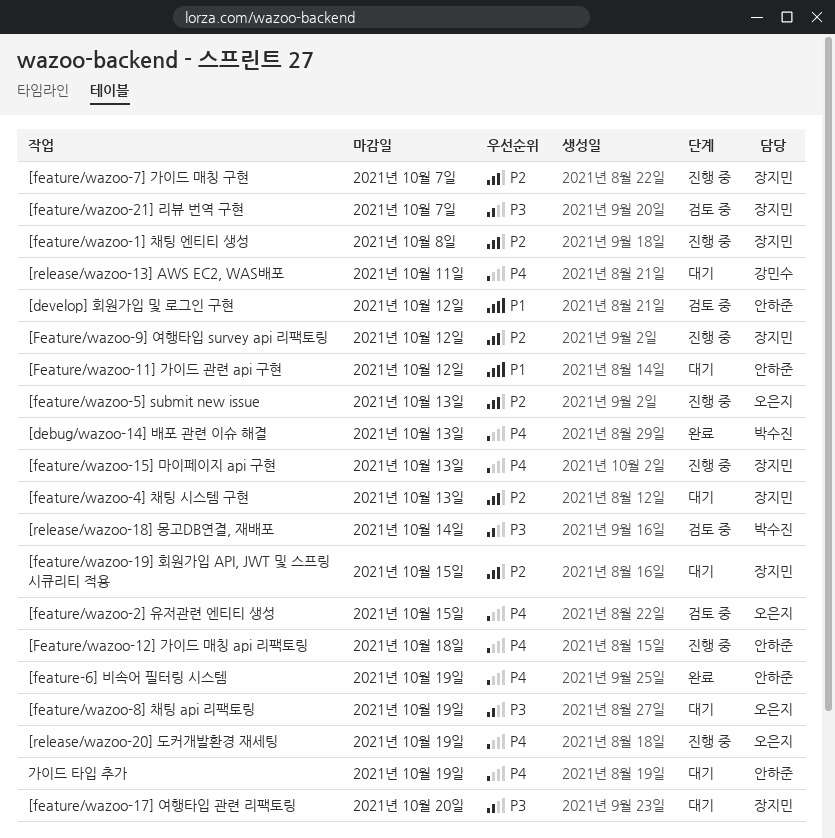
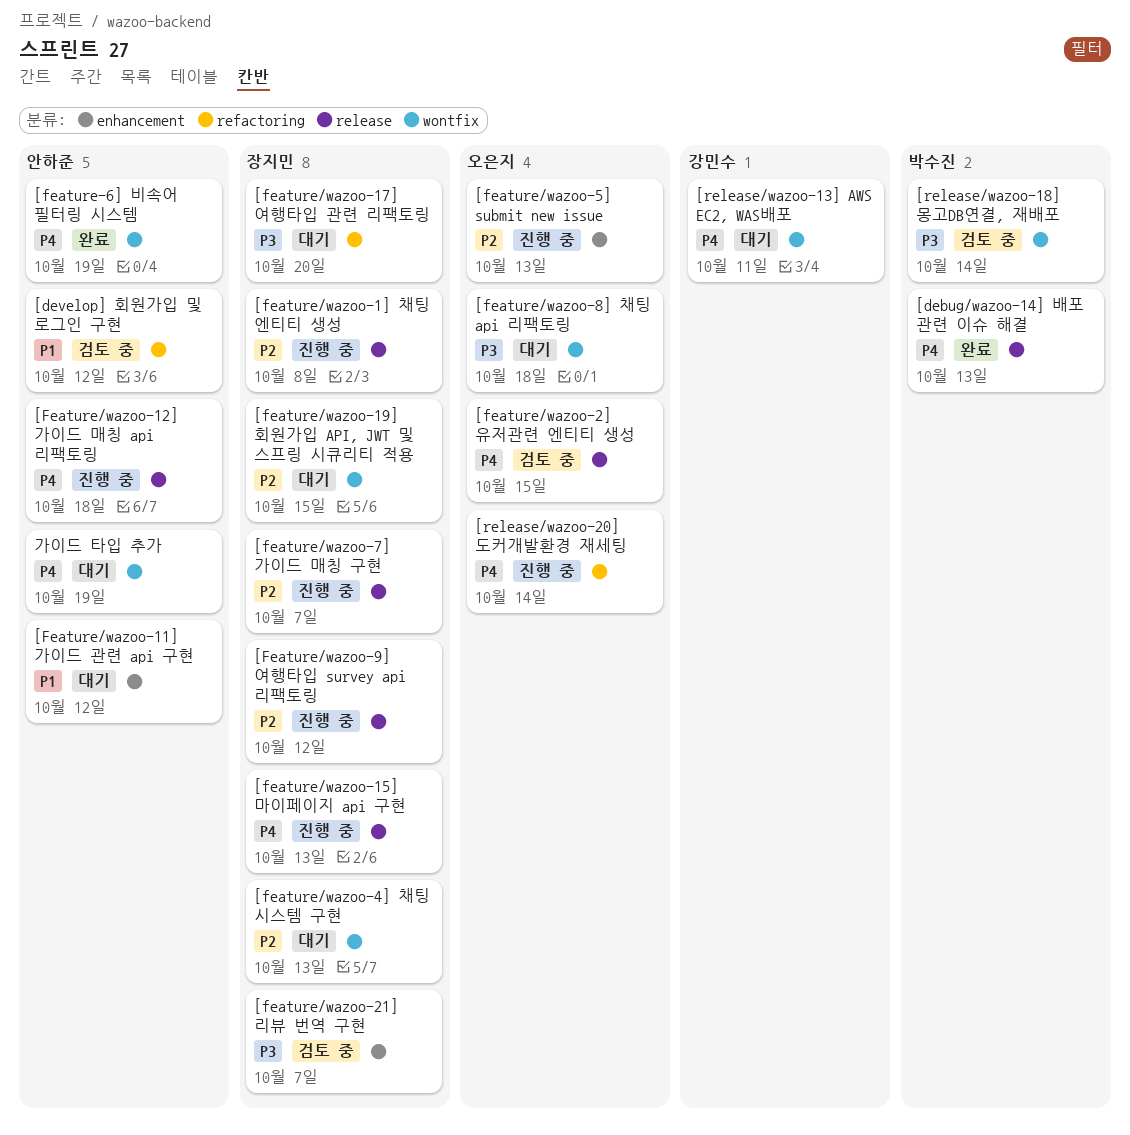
[feature/wazoo-8] 채팅 api 리팩토링, due: Oct 19 -> Oct 18
[release/wazoo-20] 도커개발환경 재세팅, due: Oct 19 -> Oct 14

